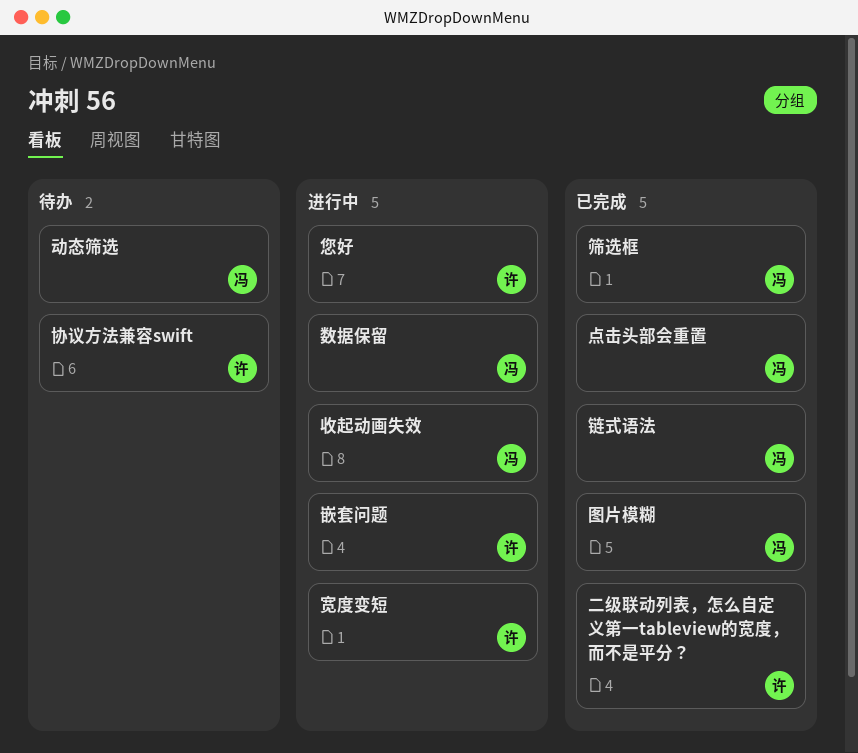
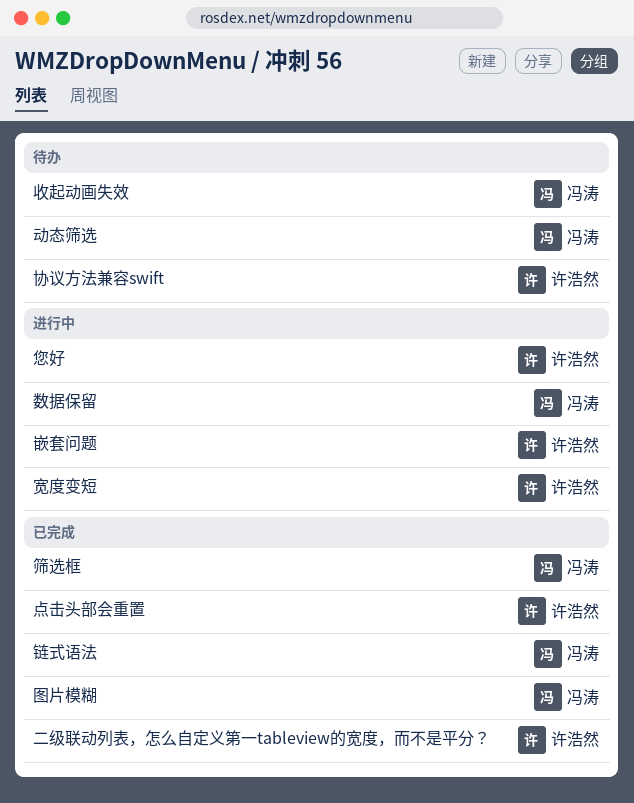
收起动画失效, status: 进行中 -> 待办
点击头部会重置, owner: 冯涛 -> 许浩然

